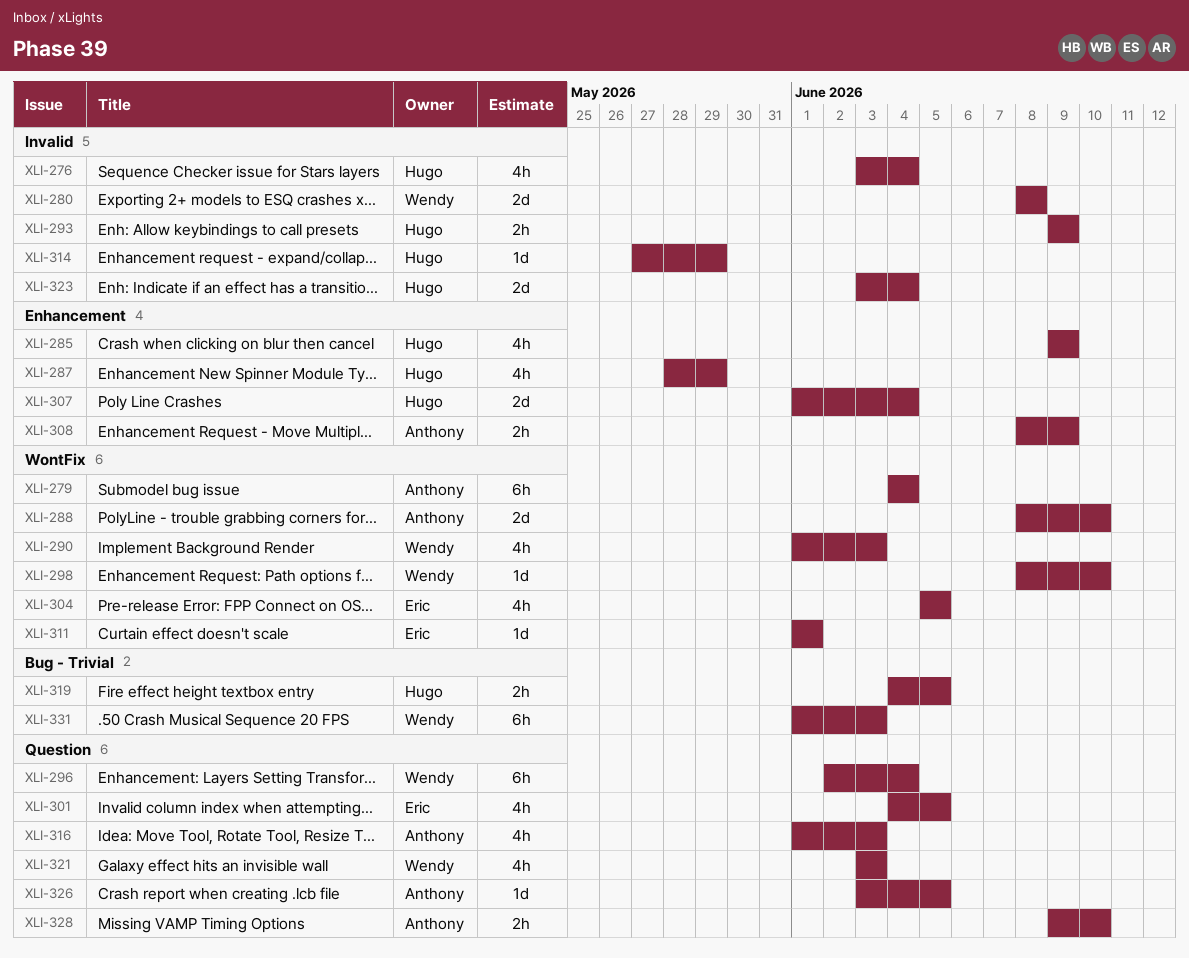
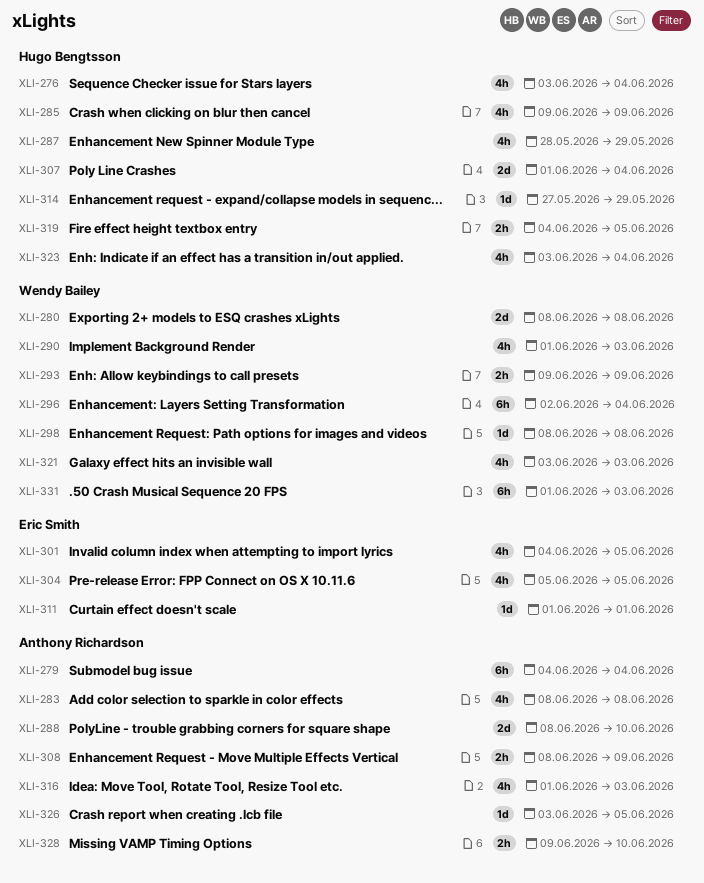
XLI-283: none -> present
XLI-293, owner: Hugo Bengtsson -> Wendy Bailey
XLI-298, due: Jun 10 -> Jun 8
XLI-323, estimate: 2d -> 4h

